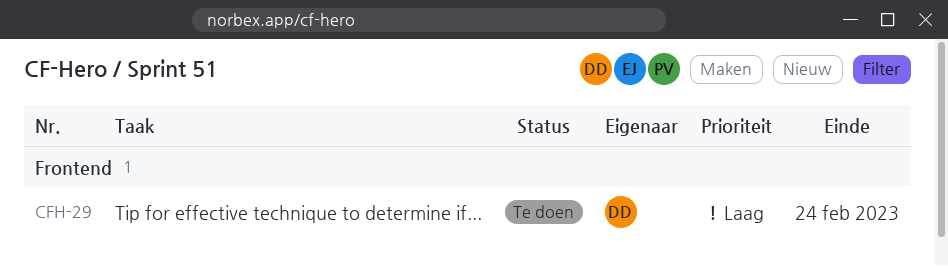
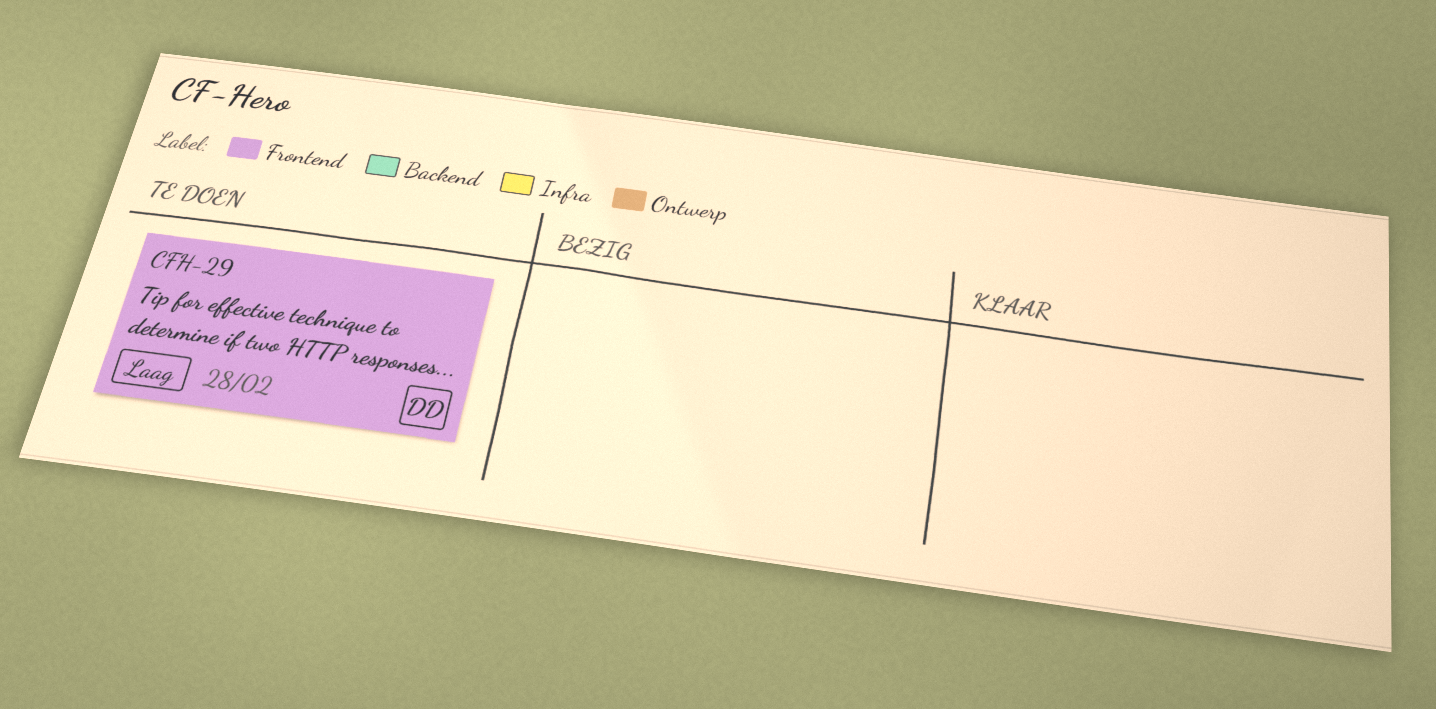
CFH-29, due: Feb 24 -> Feb 28

